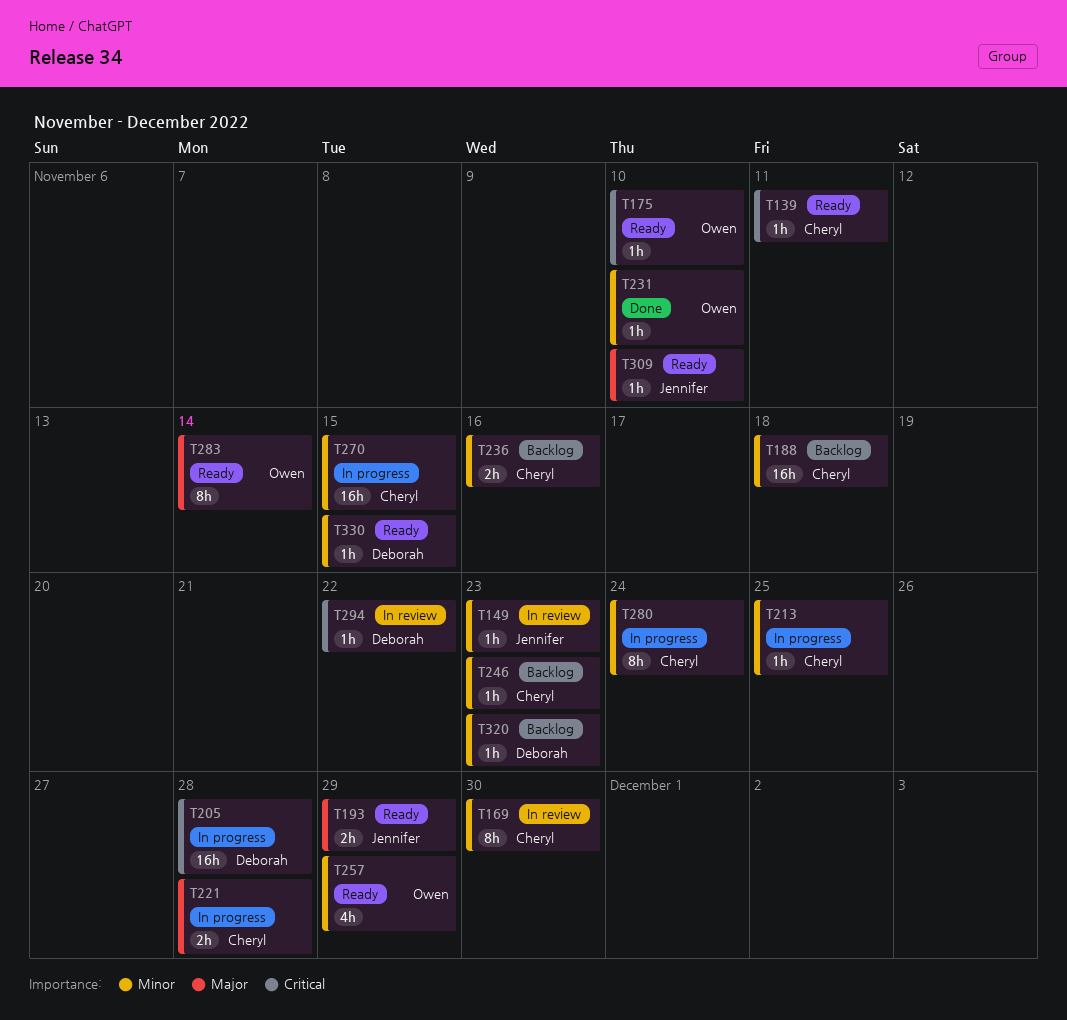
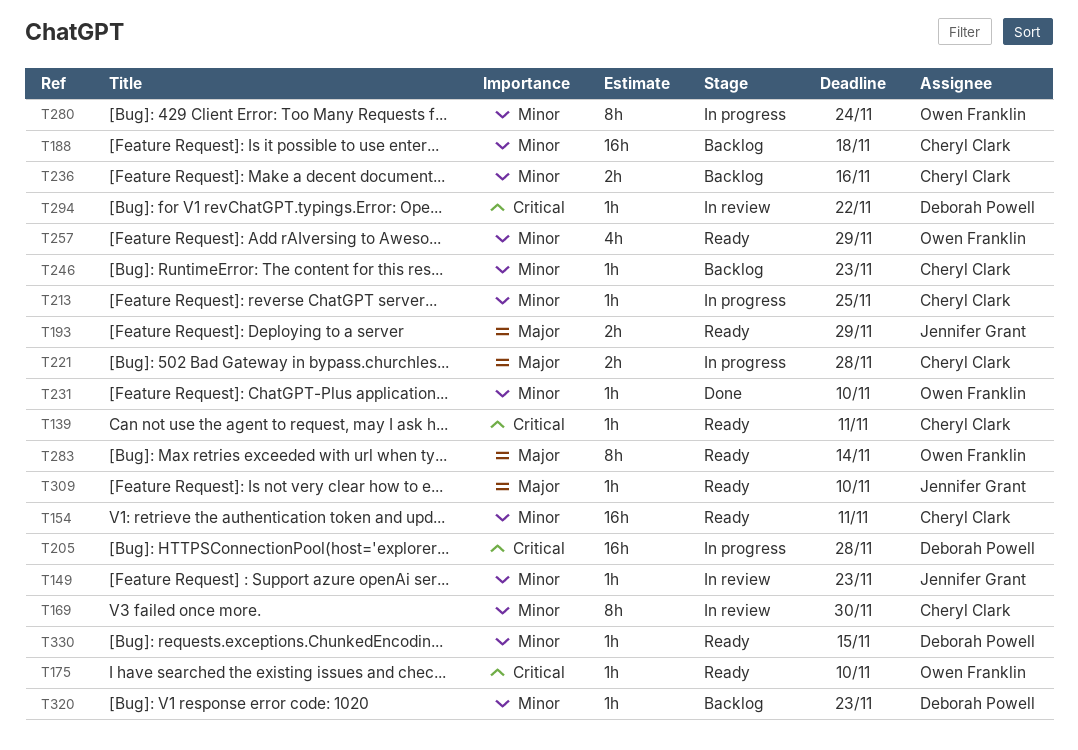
T154: none -> present
T270: present -> none
T280, owner: Cheryl Clark -> Owen Franklin

